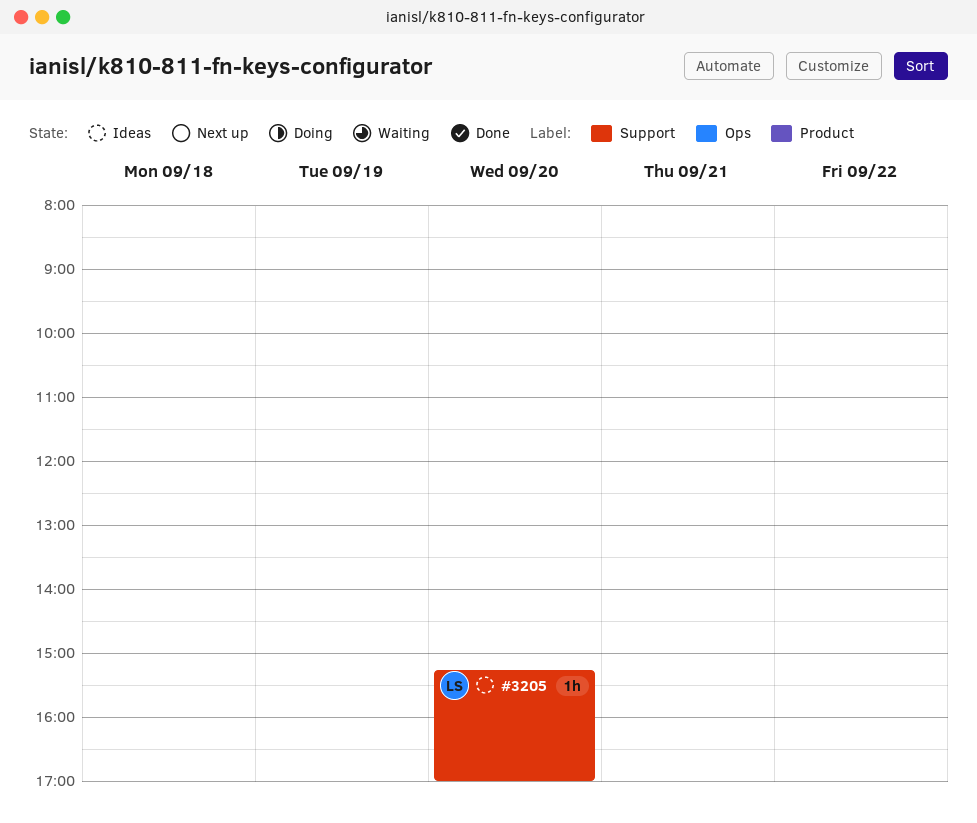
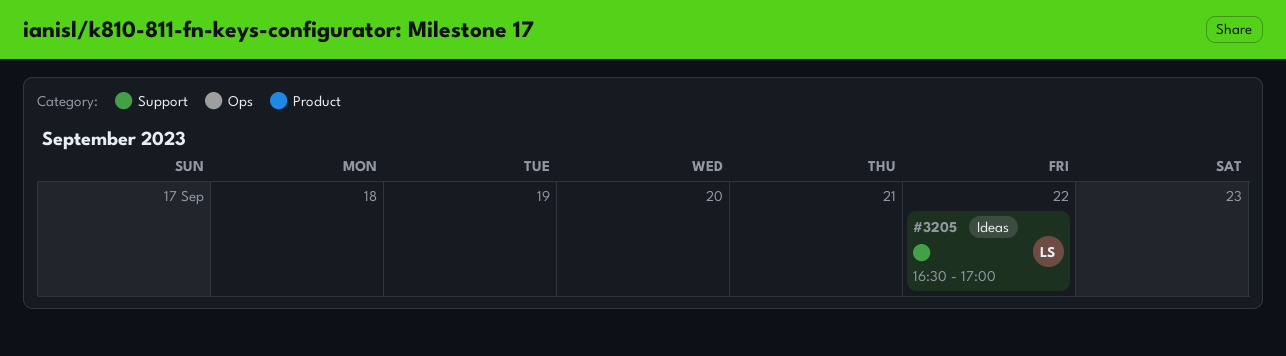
#3205, day: Sep 20 -> Sep 22
#3205, begins: 15:15 -> 16:30

